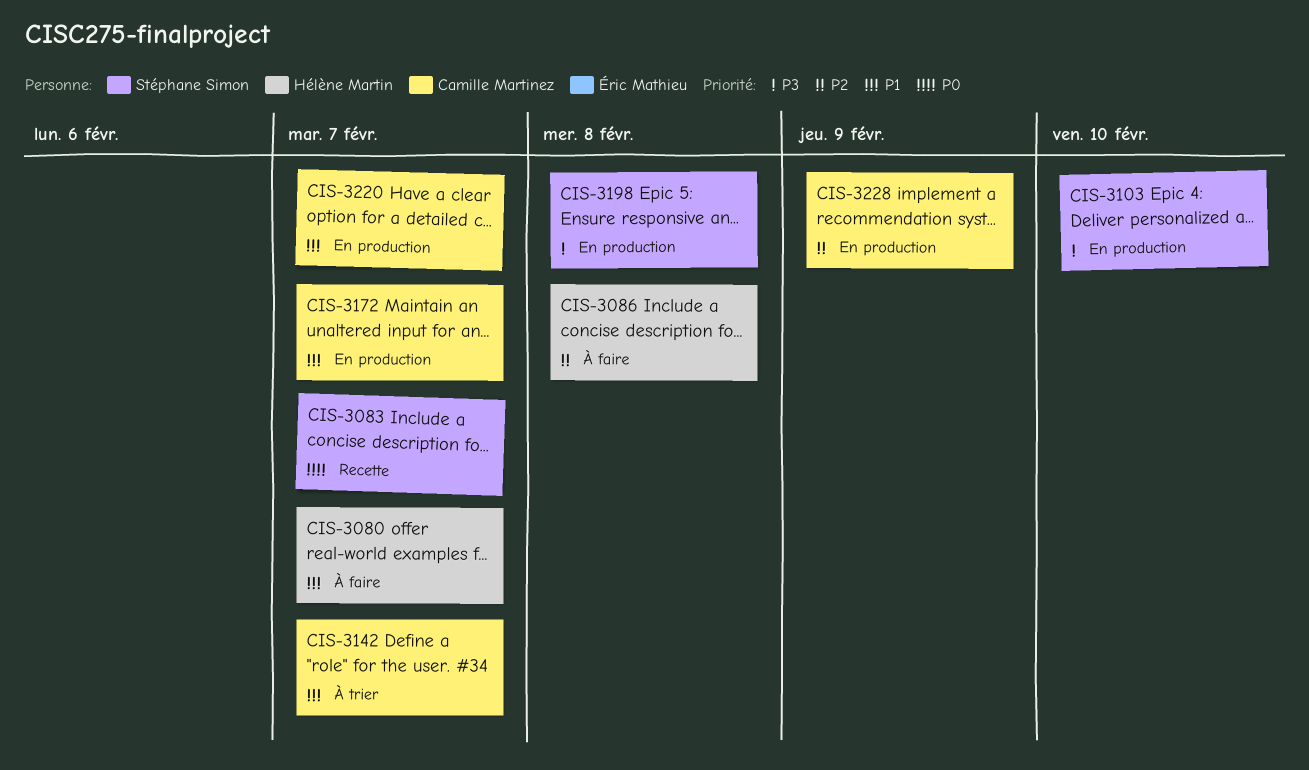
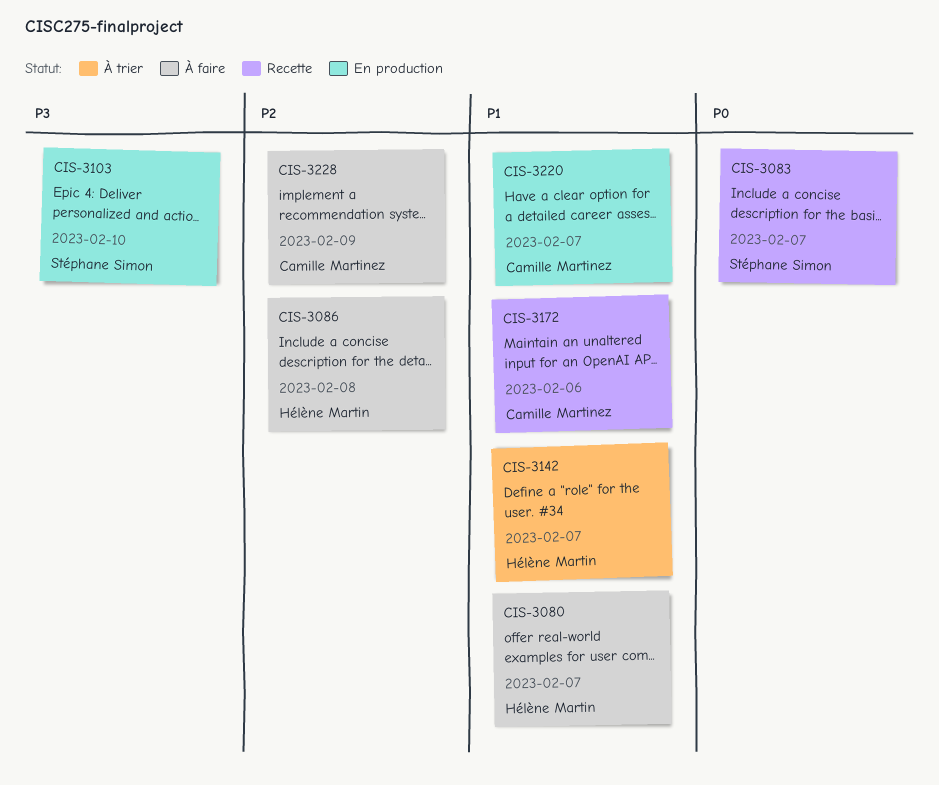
CIS-3142, owner: Camille Martinez -> Hélène Martin
CIS-3172, status: En production -> Recette
CIS-3172, due: Feb 7 -> Feb 6
CIS-3198: present -> none
CIS-3228, status: En production -> À faire

